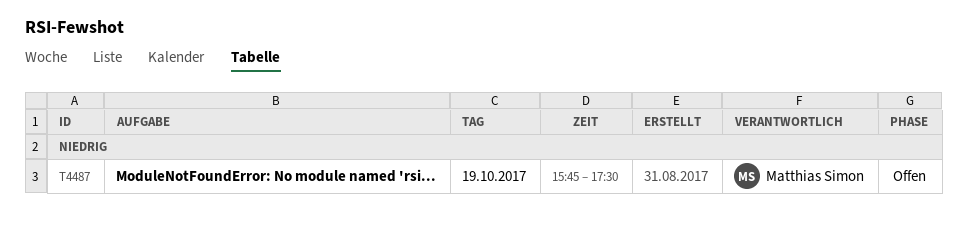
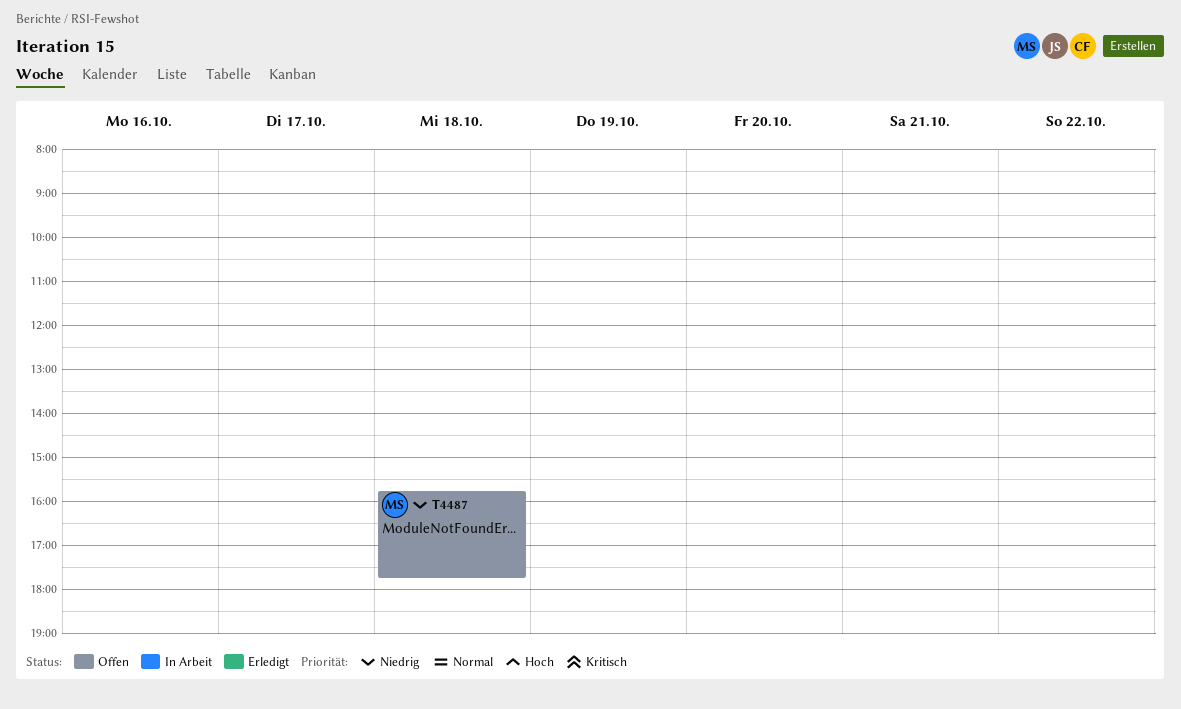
T4487, day: Oct 19 -> Oct 18
T4487, ends: 17:30 -> 17:45

